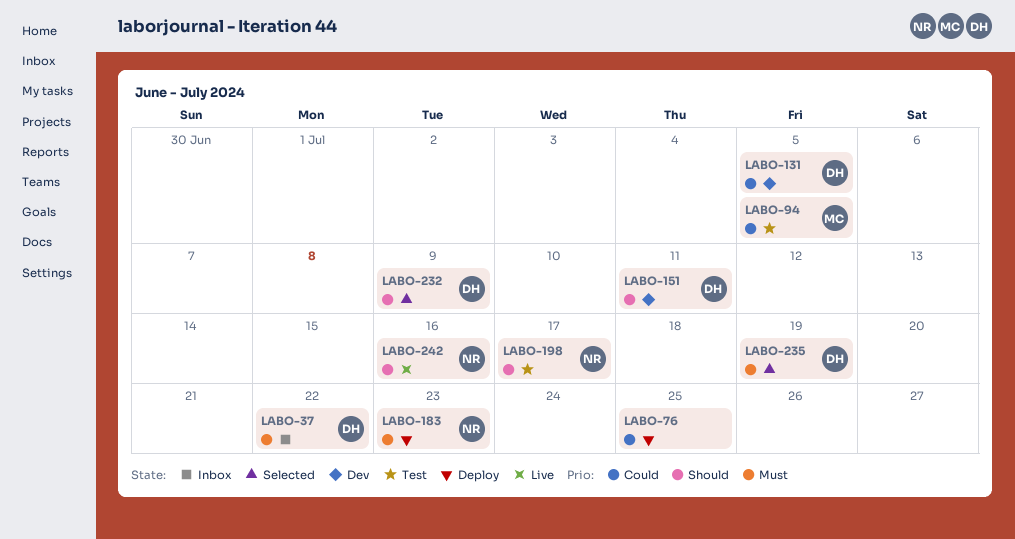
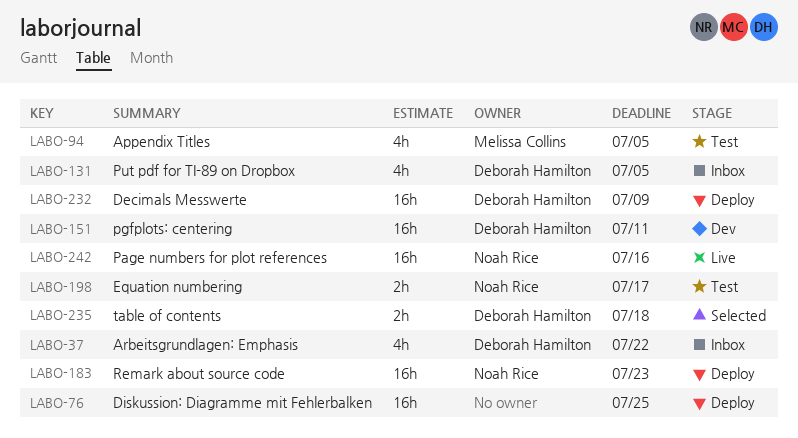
LABO-131, status: Dev -> Inbox
LABO-232, status: Selected -> Deploy
LABO-235, due: Jul 19 -> Jul 18

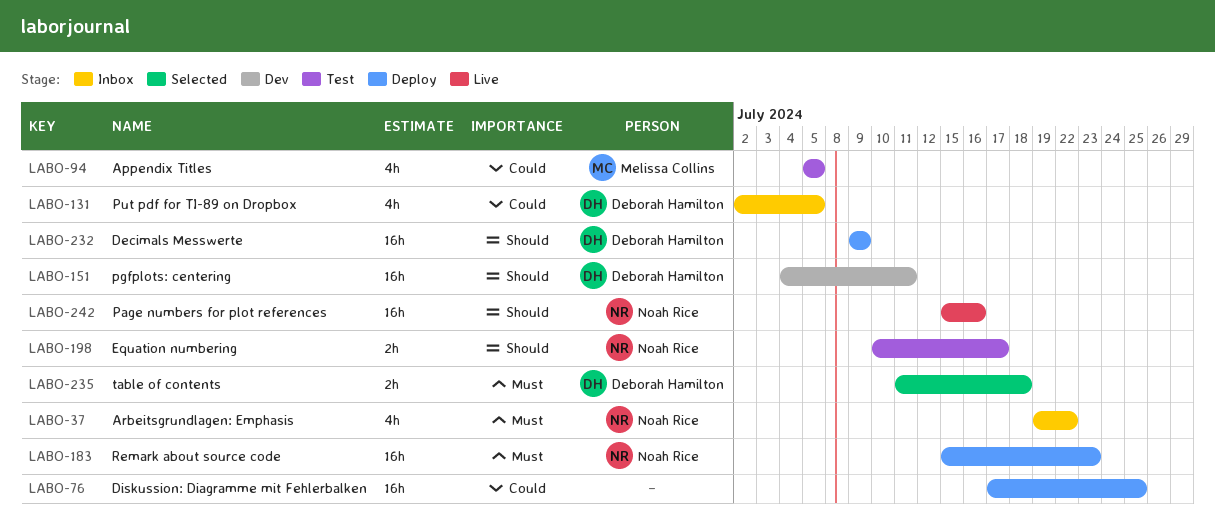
LABO-37, owner: Deborah Hamilton -> Noah Rice

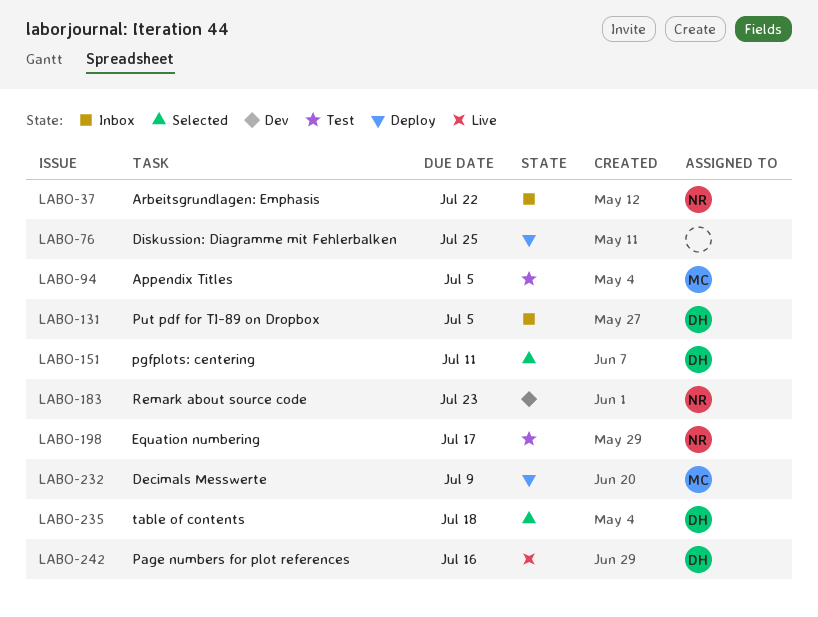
LABO-151, status: Dev -> Selected
LABO-183, status: Deploy -> Dev
LABO-232, owner: Deborah Hamilton -> Melissa Collins
LABO-242, owner: Noah Rice -> Deborah Hamilton

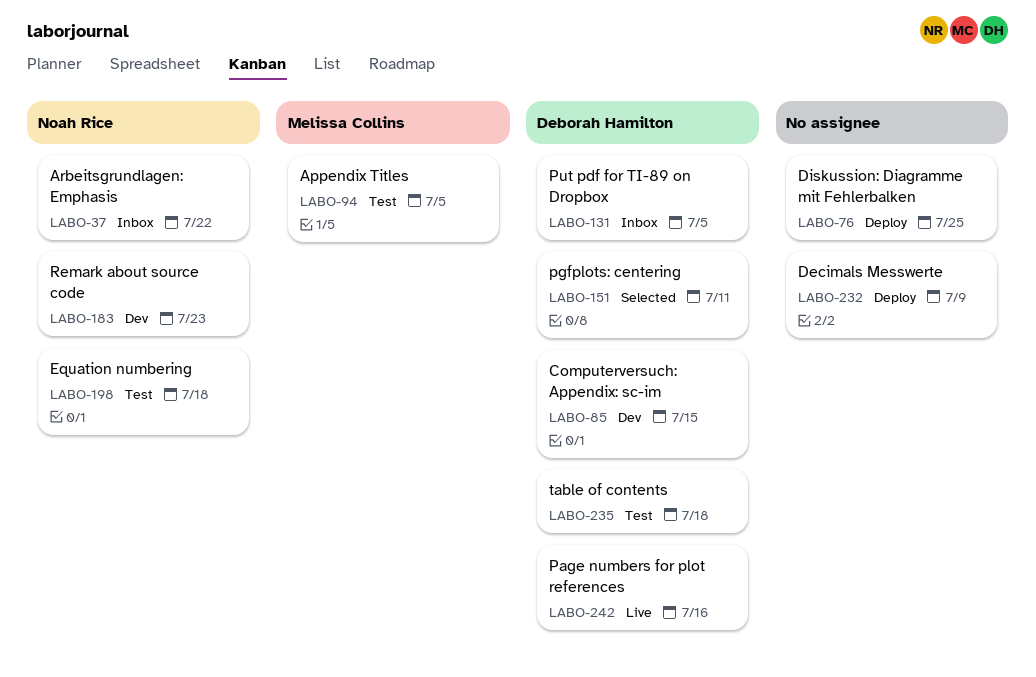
LABO-85: none -> present
LABO-198, due: Jul 17 -> Jul 18
LABO-232, owner: Melissa Collins -> none
LABO-235, status: Selected -> Test

